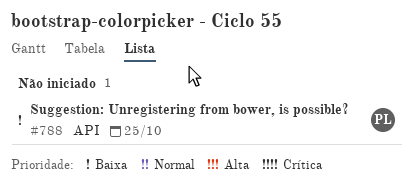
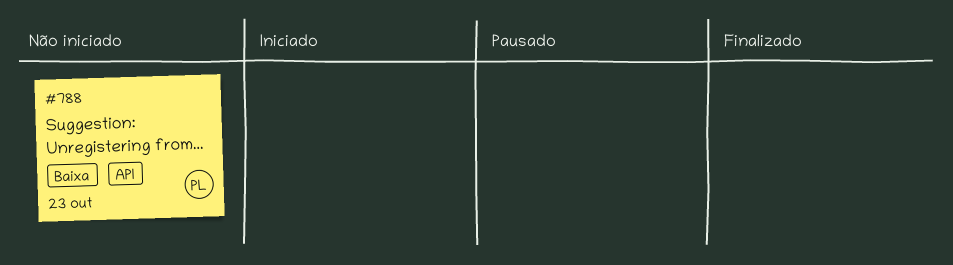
#788, due: Oct 25 -> Oct 23

